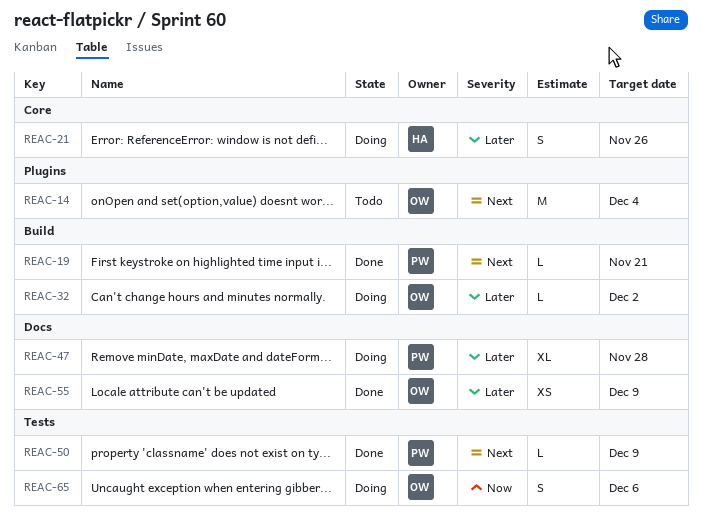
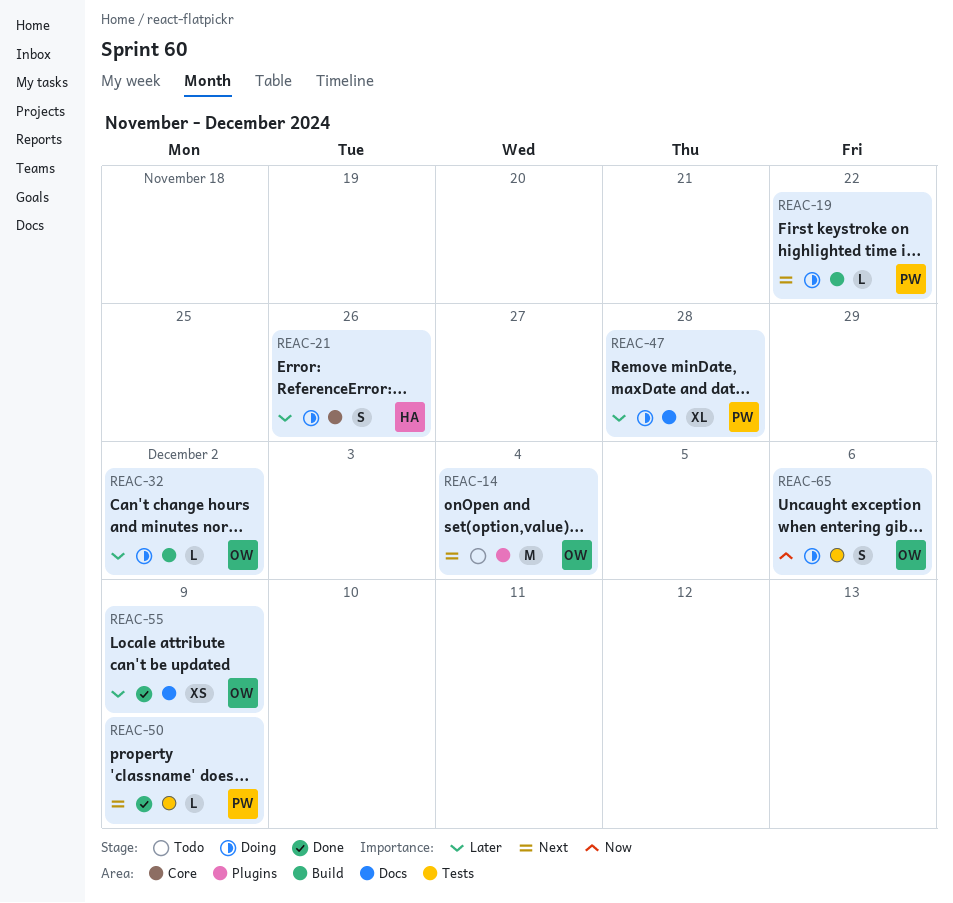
REAC-19, status: Done -> Doing
REAC-19, due: Nov 21 -> Nov 22

